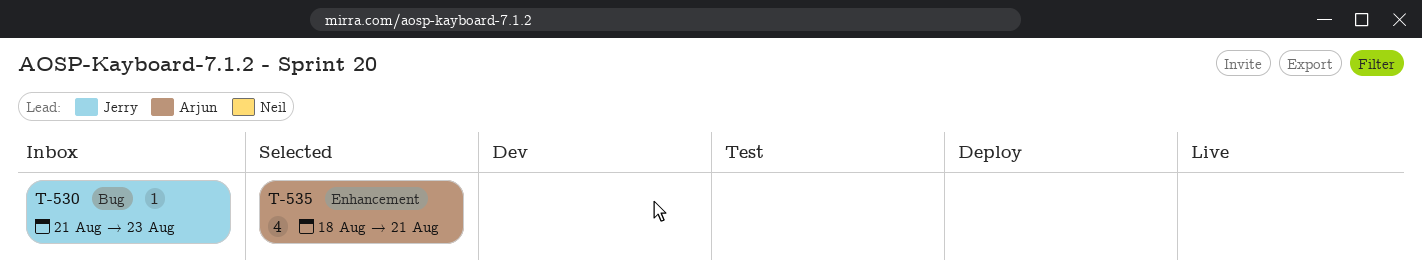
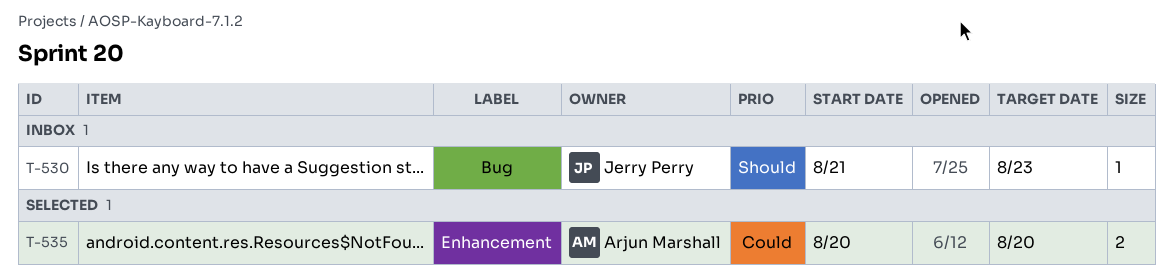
T-535, estimate: 4 -> 2
T-535, start: Aug 18 -> Aug 20
T-535, due: Aug 21 -> Aug 20

